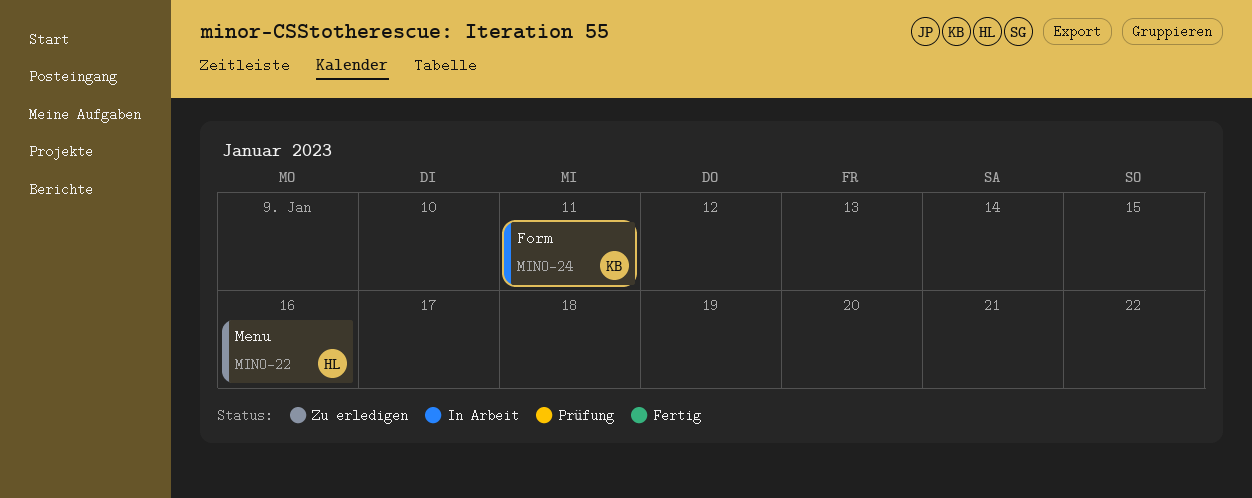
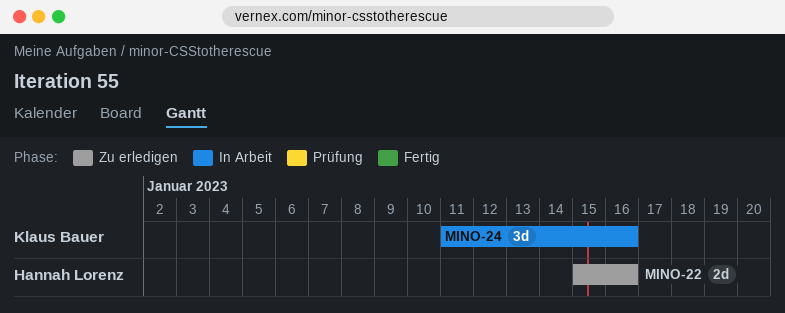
MINO-24, due: Jan 11 -> Jan 16

